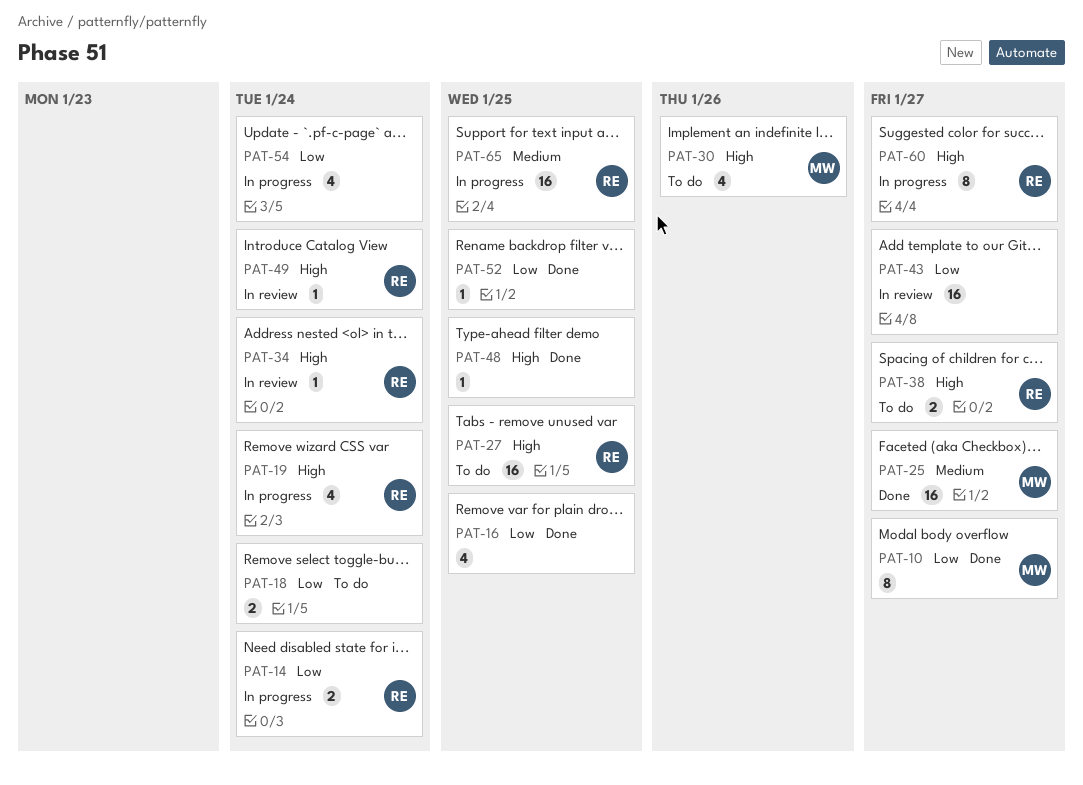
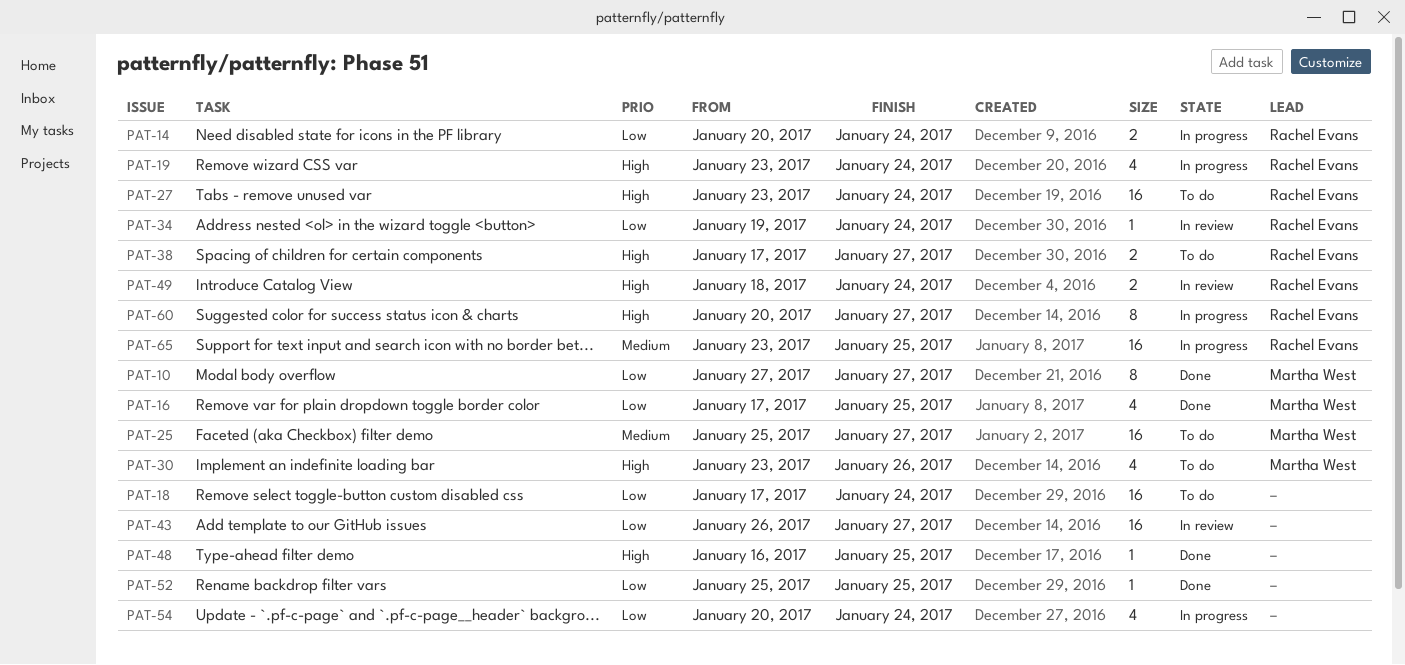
PAT-16, owner: none -> Martha West
PAT-18, estimate: 2 -> 16
PAT-25, status: Done -> To do
PAT-27, due: Jan 25 -> Jan 24
PAT-34, priority: High -> Low
PAT-49, estimate: 1 -> 2

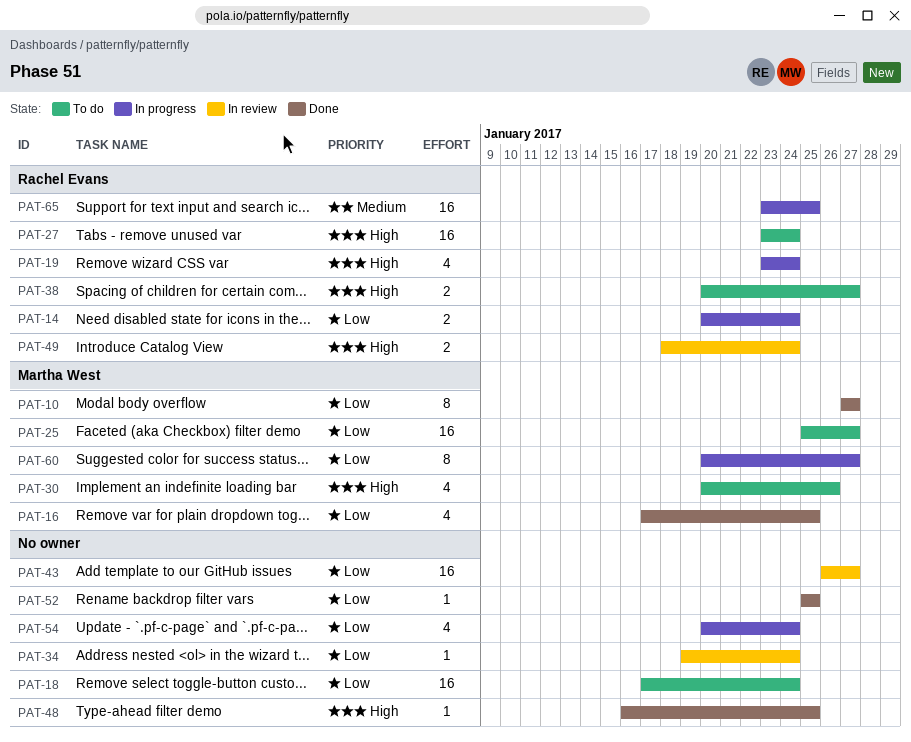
PAT-25, priority: Medium -> Low
PAT-30, start: Jan 23 -> Jan 20
PAT-34, owner: Rachel Evans -> none
PAT-38, start: Jan 17 -> Jan 20
PAT-60, owner: Rachel Evans -> Martha West
PAT-60, priority: High -> Low

